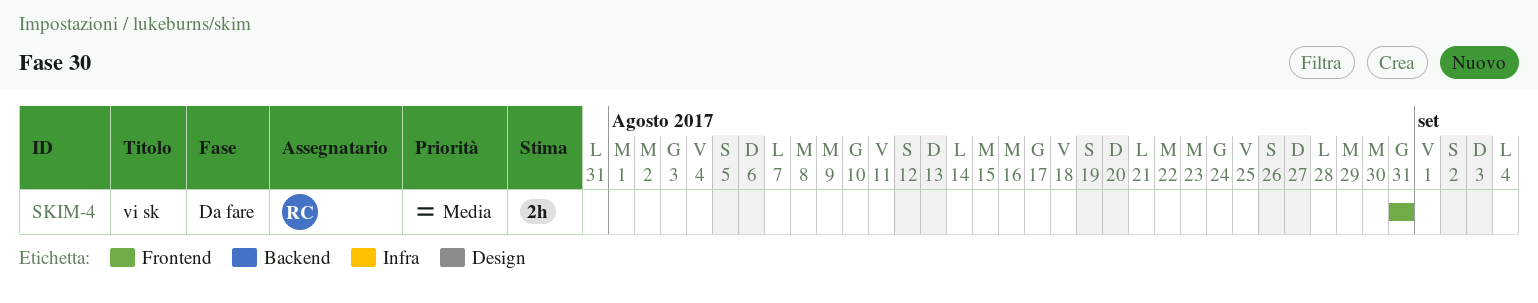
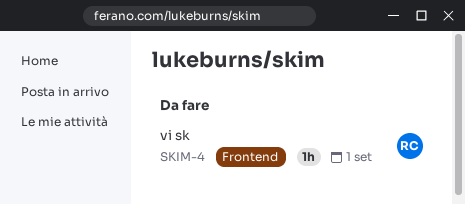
SKIM-4, estimate: 2h -> 1h
SKIM-4, due: Aug 31 -> Sep 1

